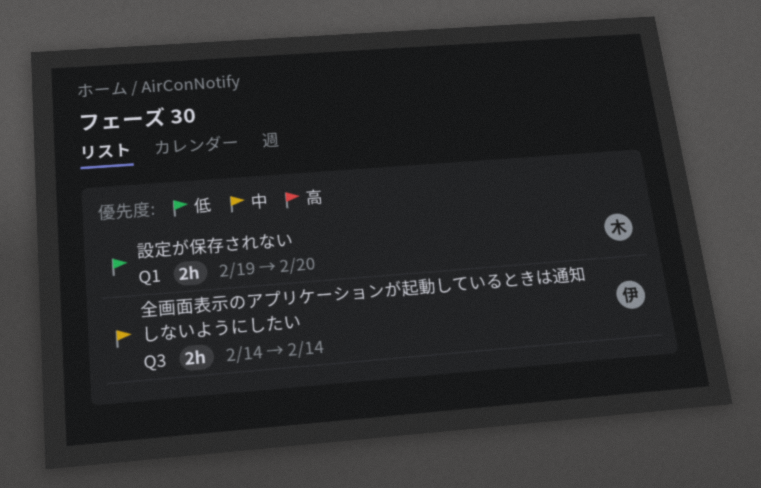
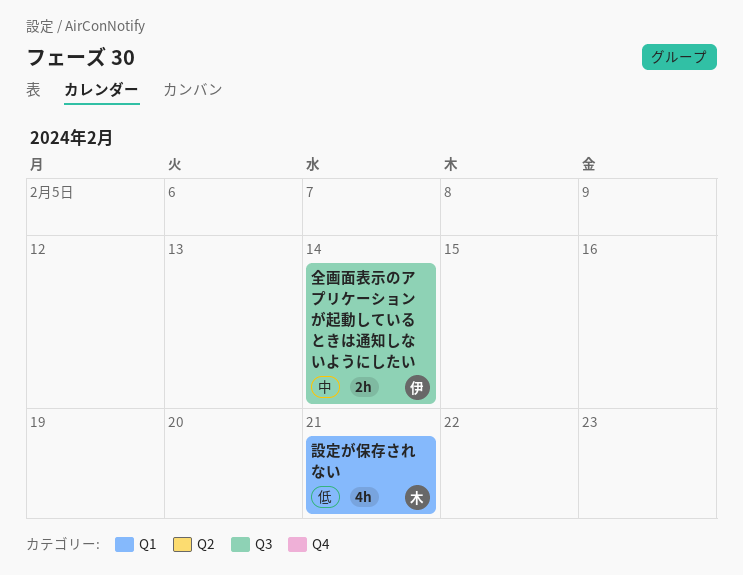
設定が保存されない, estimate: 2h -> 4h
設定が保存されない, due: Feb 20 -> Feb 21

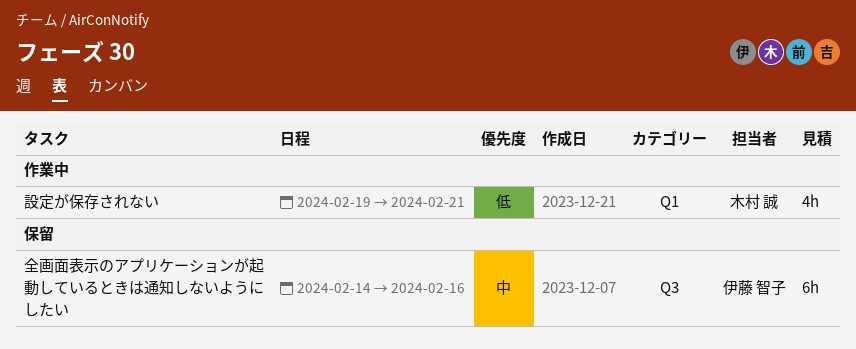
全画面表示のアプリケーションが起動しているときは通知しないようにしたい, estimate: 2h -> 6h
全画面表示のアプリケーションが起動しているときは通知しないようにしたい, due: Feb 14 -> Feb 16

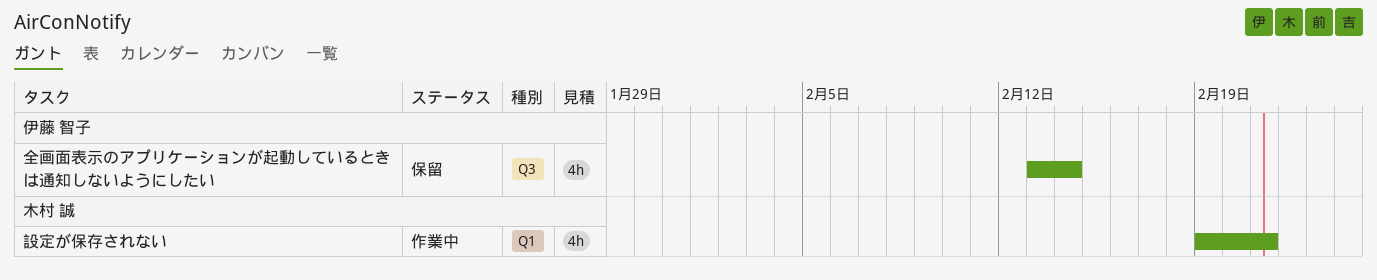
全画面表示のアプリケーションが起動しているときは通知しないようにしたい, estimate: 6h -> 4h
全画面表示のアプリケーションが起動しているときは通知しないようにしたい, start: Feb 14 -> Feb 13
全画面表示のアプリケーションが起動しているときは通知しないようにしたい, due: Feb 16 -> Feb 14

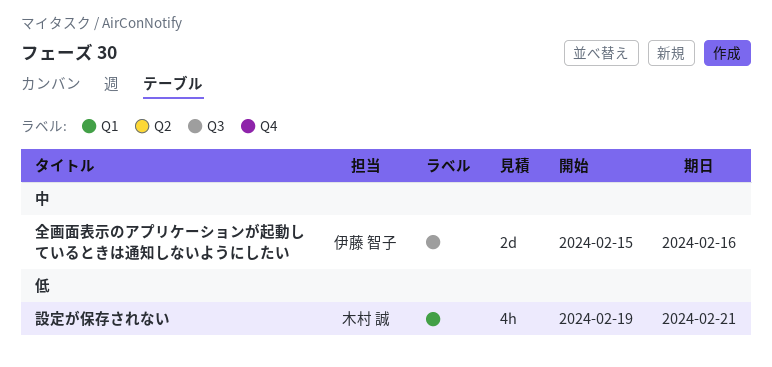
全画面表示のアプリケーションが起動しているときは通知しないようにしたい, estimate: 4h -> 2d
全画面表示のアプリケーションが起動しているときは通知しないようにしたい, start: Feb 13 -> Feb 15
全画面表示のアプリケーションが起動しているときは通知しないようにしたい, due: Feb 14 -> Feb 16

